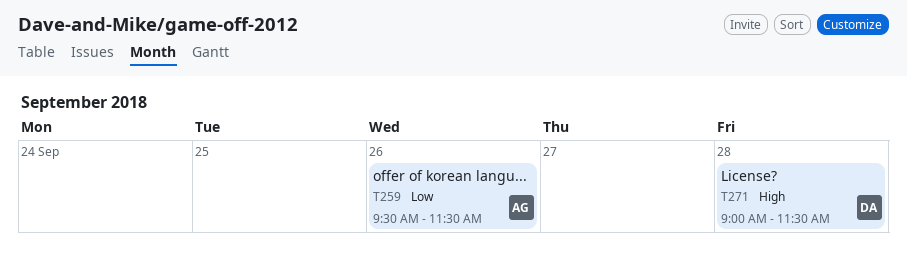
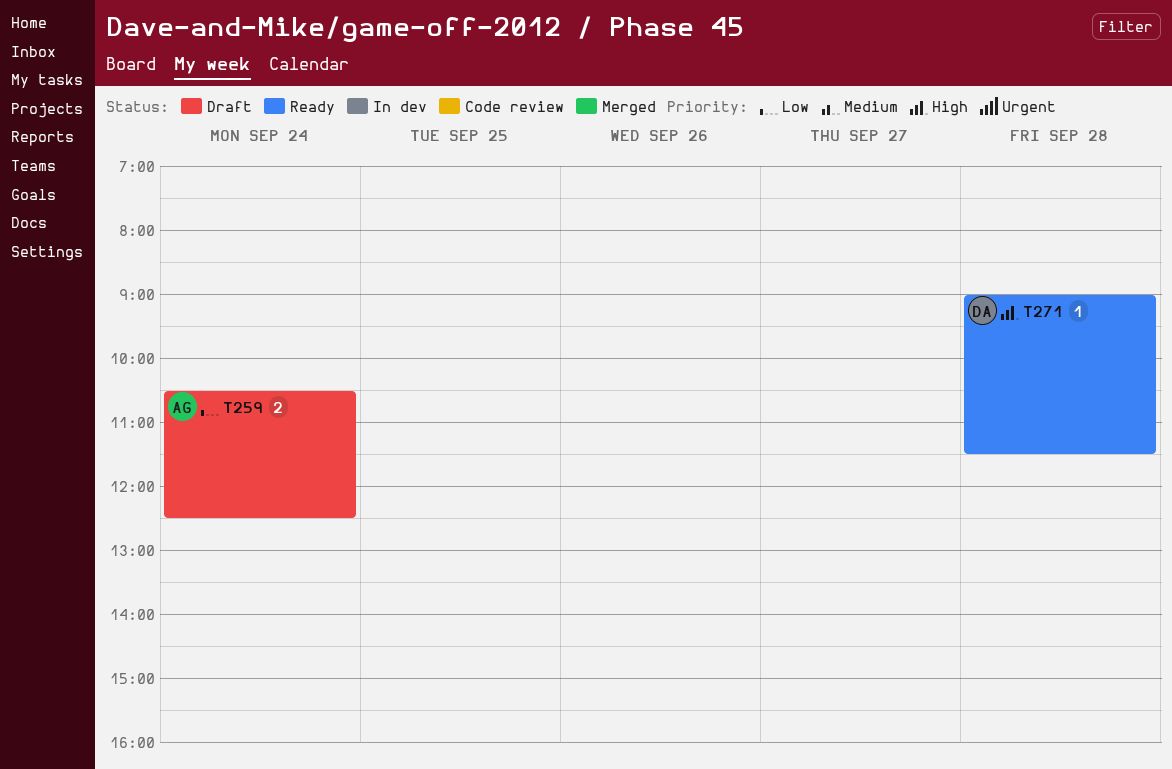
T259, day: Sep 26 -> Sep 24
T259, begins: 09:30 -> 10:30
T259, ends: 11:30 -> 12:30

